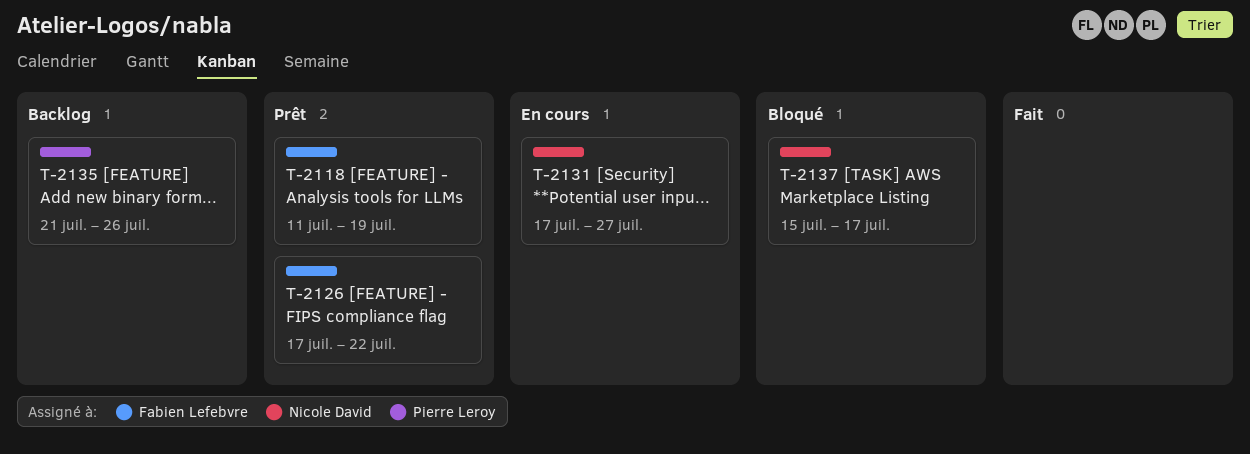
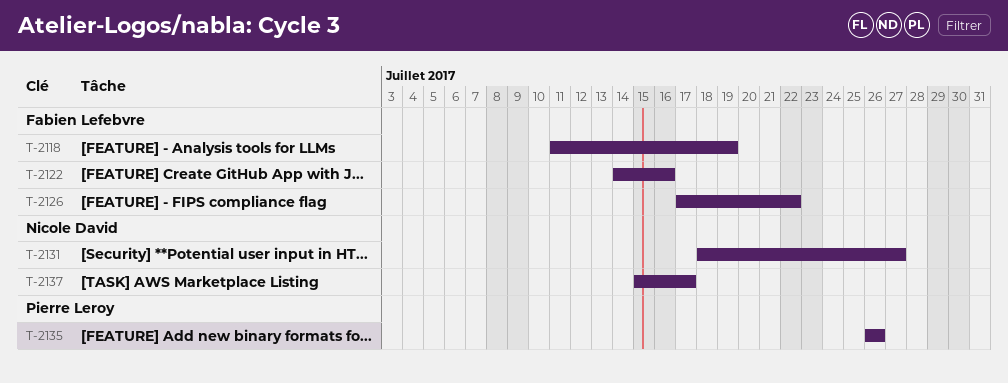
T-2122: none -> present
T-2131, start: Jul 17 -> Jul 18
T-2135, start: Jul 21 -> Jul 26

